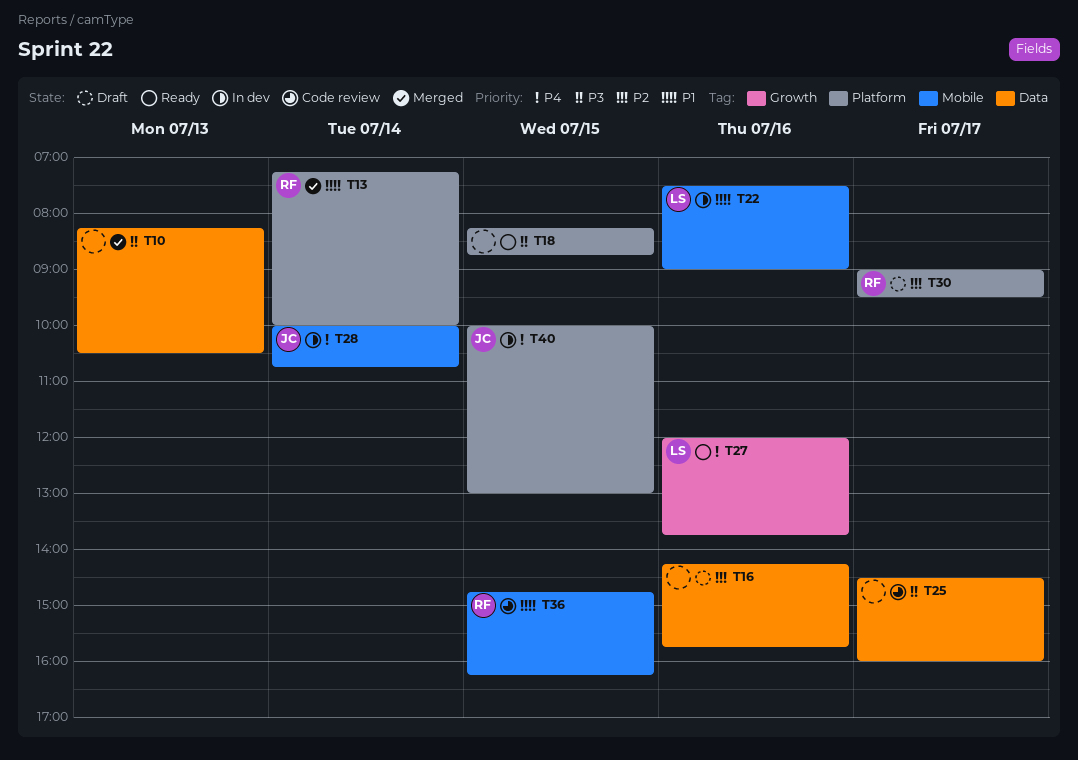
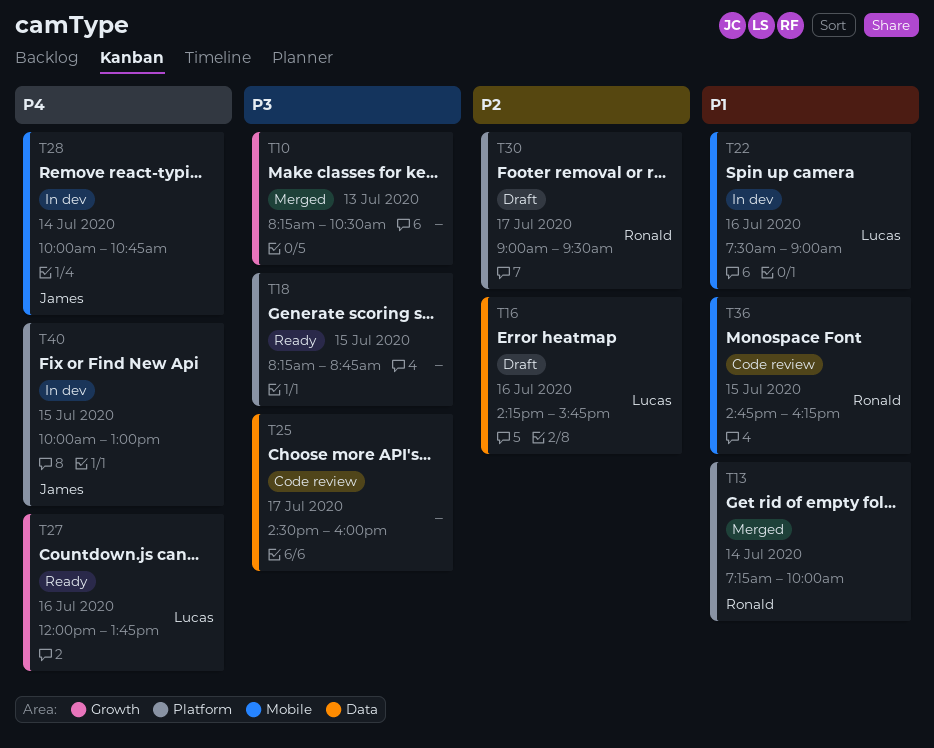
T10, label: Data -> Growth
T16, owner: none -> Lucas

